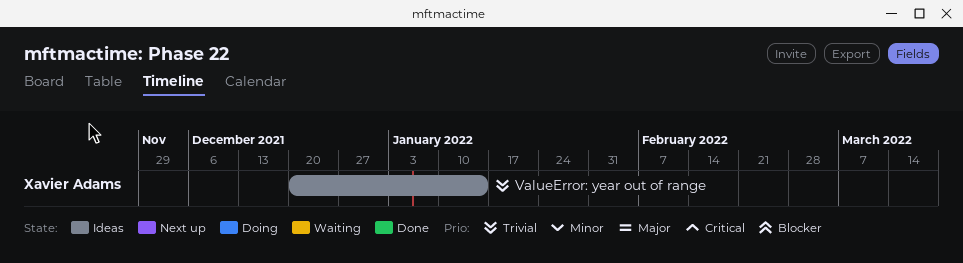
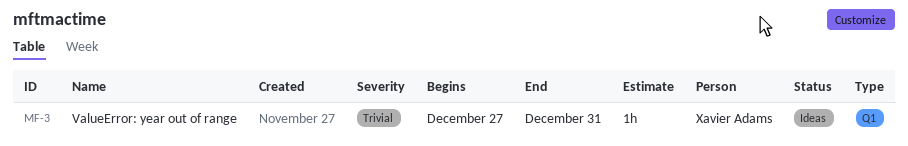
ValueError: year out of range, start: Dec 20 -> Dec 27
ValueError: year out of range, due: Jan 14 -> Dec 31

